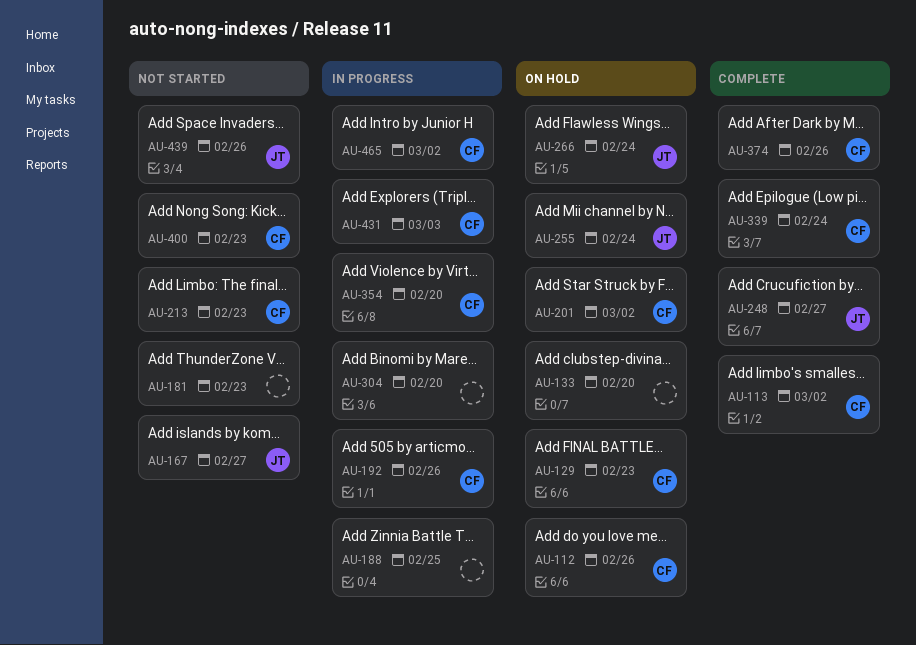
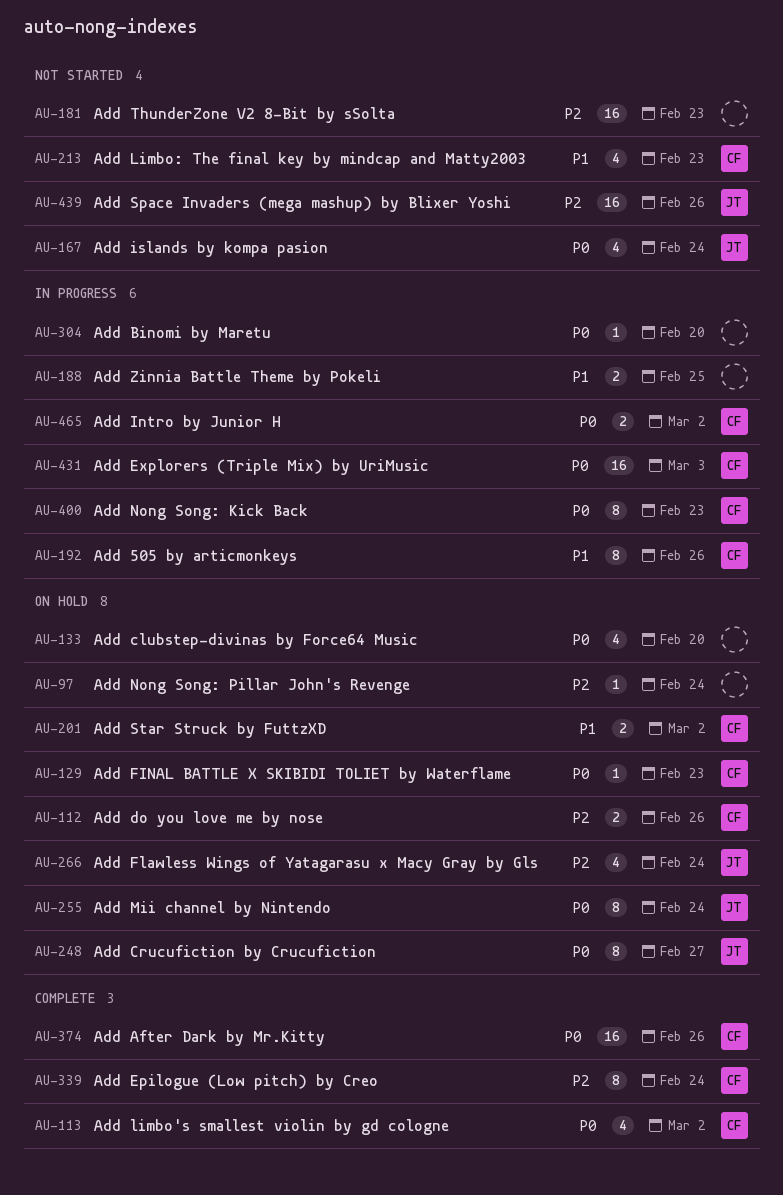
AU-97: none -> present
AU-167, due: Feb 27 -> Feb 24
AU-248, status: Complete -> On hold
AU-354: present -> none
AU-400, status: Not started -> In progress

